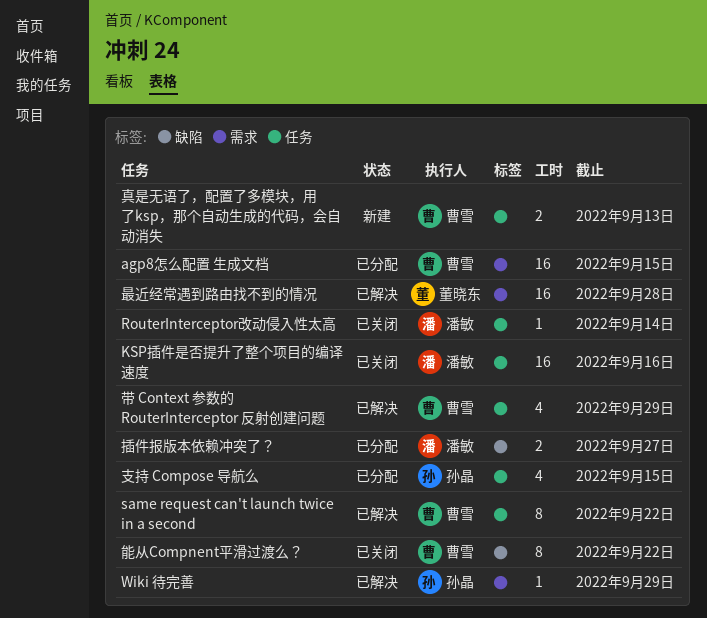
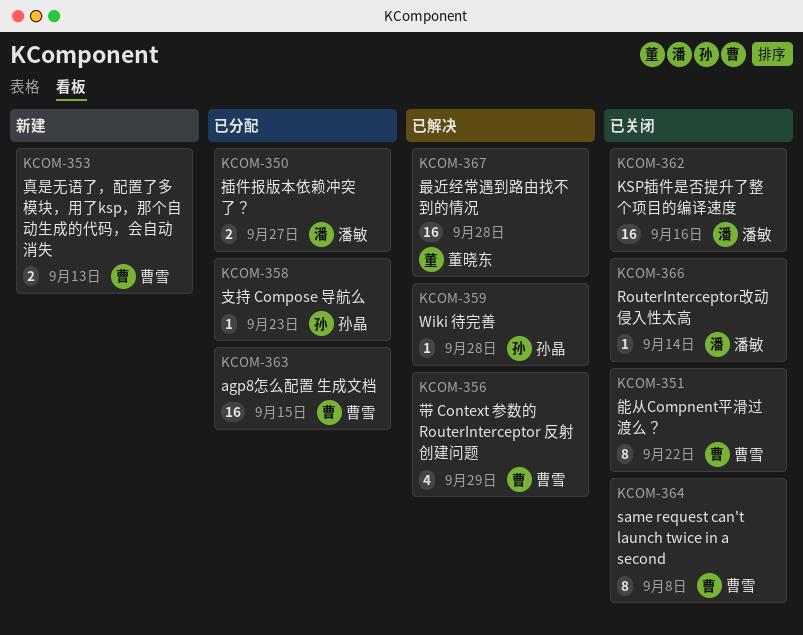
same request can't launch twice in a second, status: 已解决 -> 已关闭
same request can't launch twice in a second, due: Sep 22 -> Sep 8
Wiki 待完善, due: Sep 29 -> Sep 28
支持 Compose 导航么, estimate: 4 -> 1
支持 Compose 导航么, due: Sep 15 -> Sep 23

